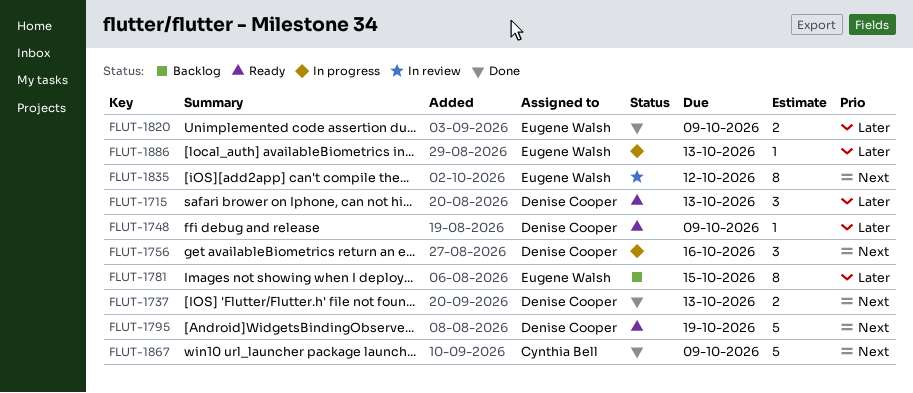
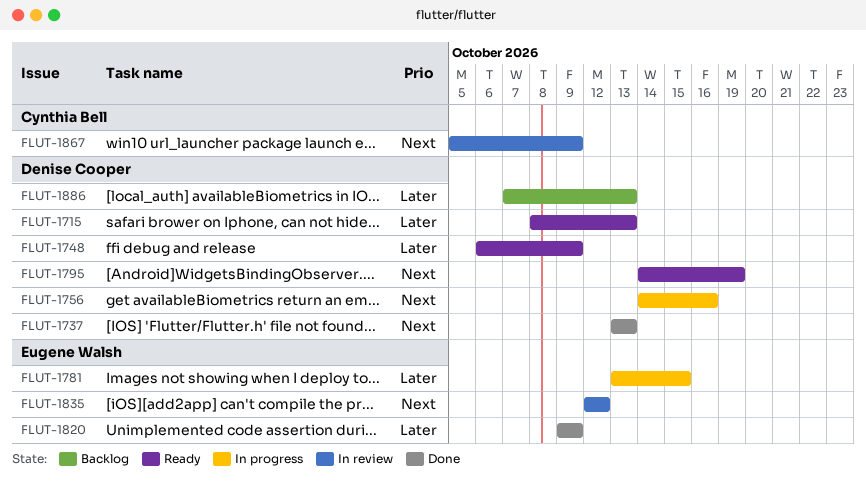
FLUT-1781, status: Backlog -> In progress
FLUT-1867, status: Done -> In review
FLUT-1886, status: In progress -> Backlog
FLUT-1886, owner: Eugene Walsh -> Denise Cooper

